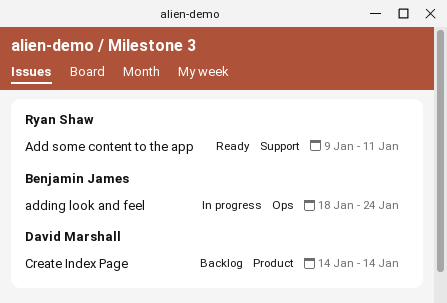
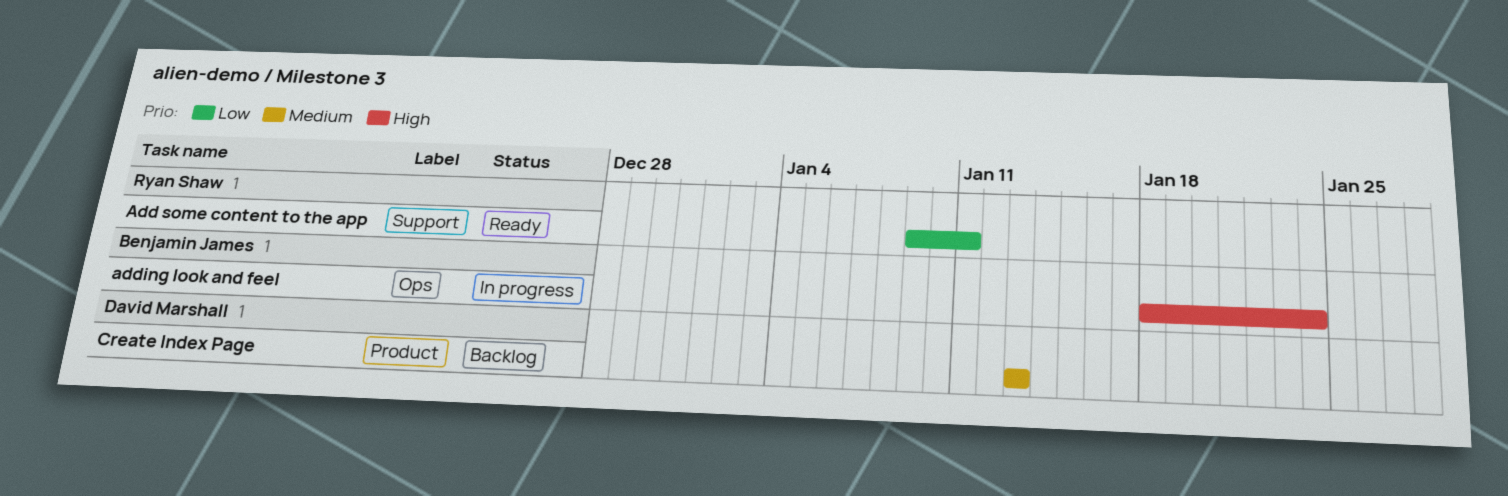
Create Index Page, start: Jan 14 -> Jan 13
Create Index Page, due: Jan 14 -> Jan 13

